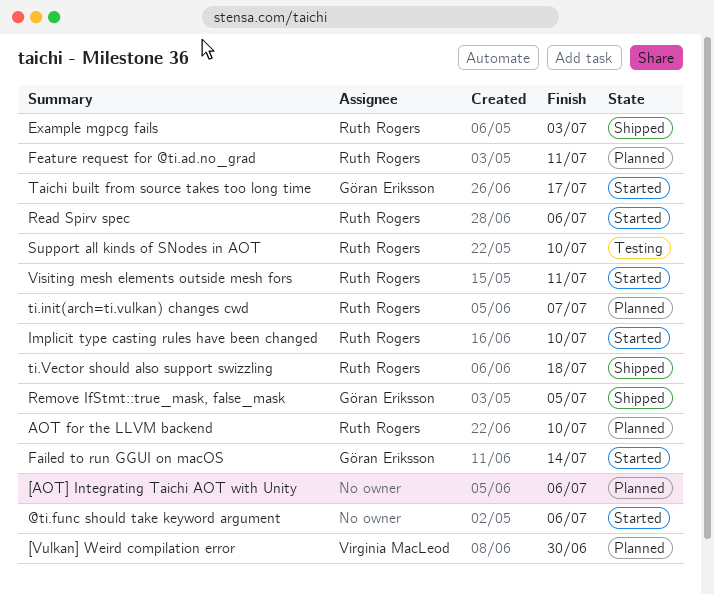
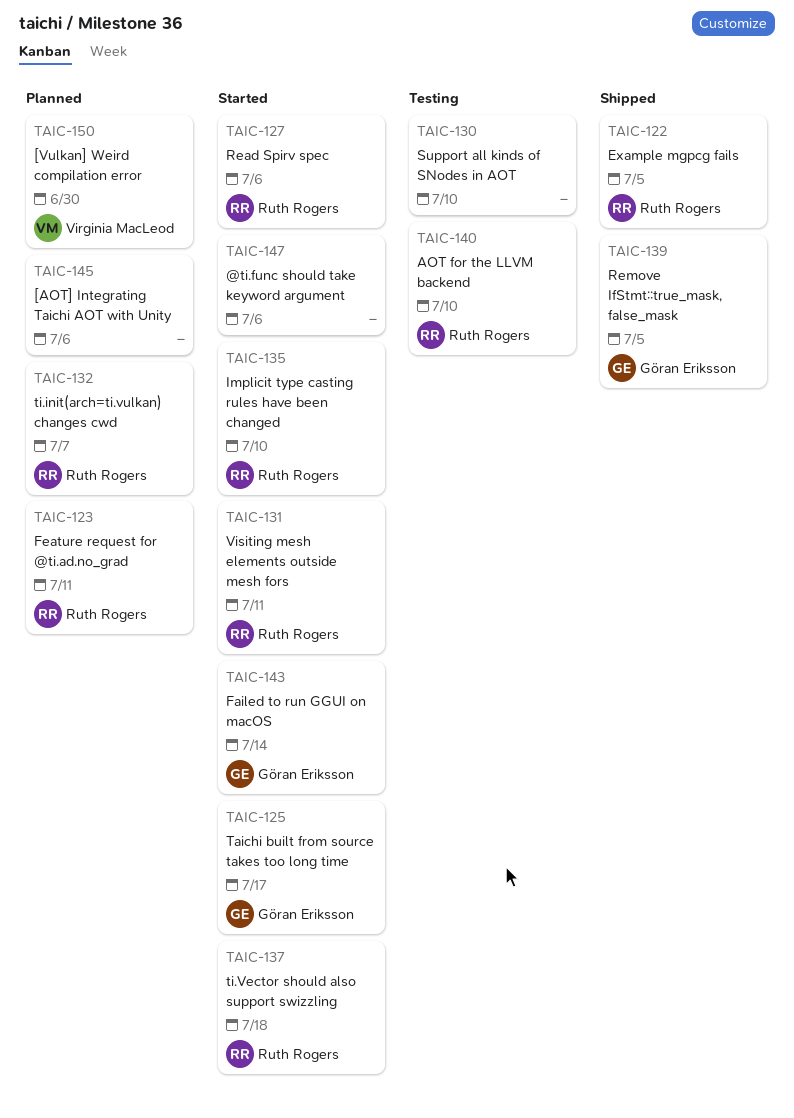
AOT for the LLVM backend, status: Planned -> Testing
Example mgpcg fails, due: Jul 3 -> Jul 5
Support all kinds of SNodes in AOT, owner: Ruth Rogers -> none
ti.Vector should also support swizzling, status: Shipped -> Started

